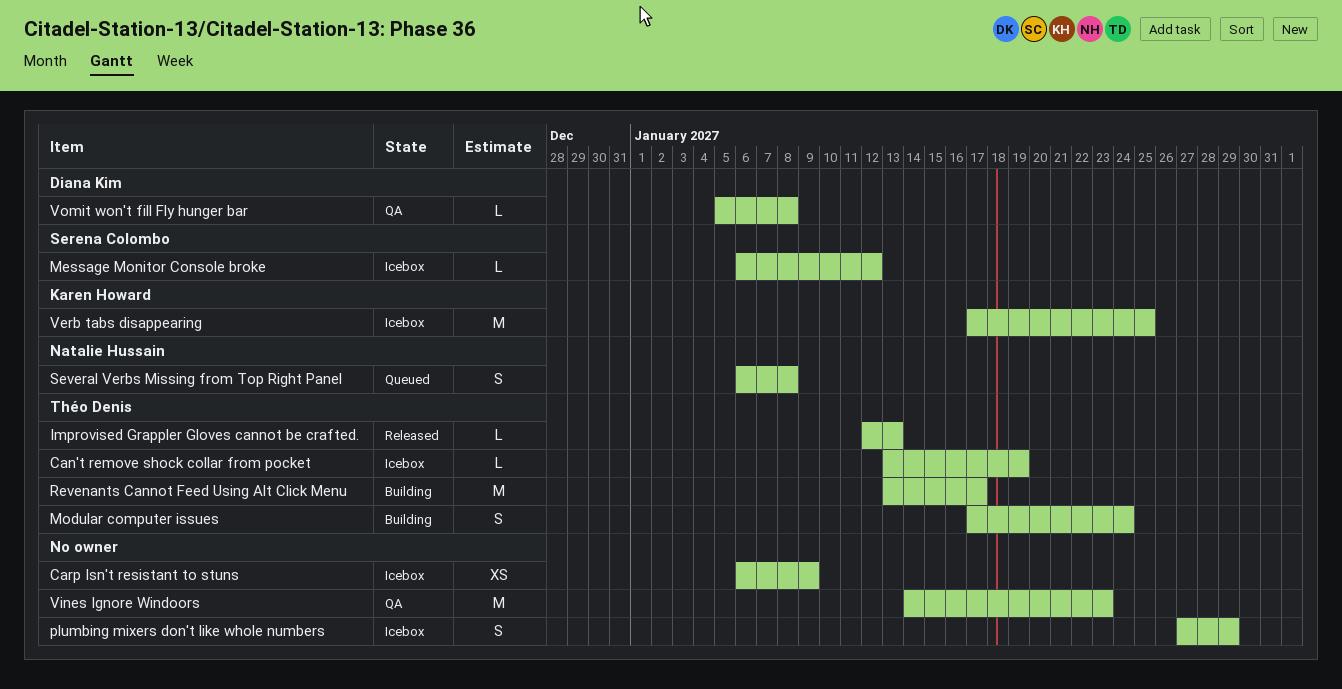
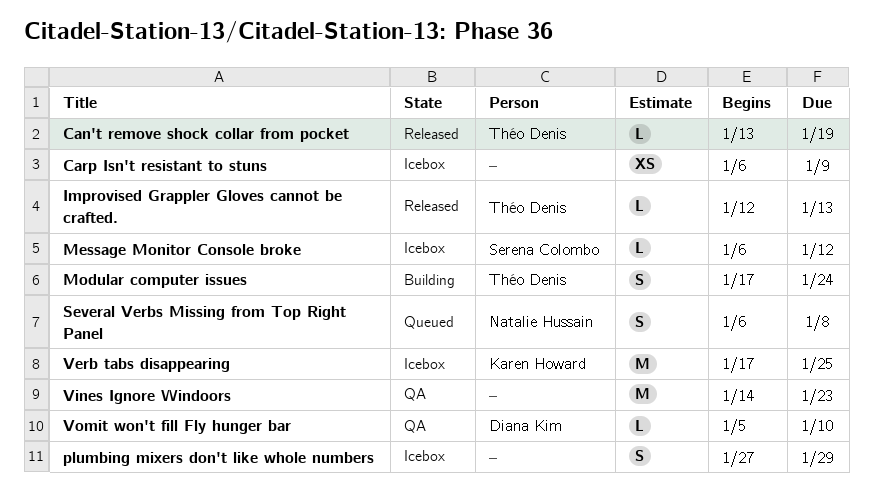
Can't remove shock collar from pocket, status: Icebox -> Released
Revenants Cannot Feed Using Alt Click Menu: present -> none
Vomit won't fill Fly hunger bar, due: Jan 8 -> Jan 10

